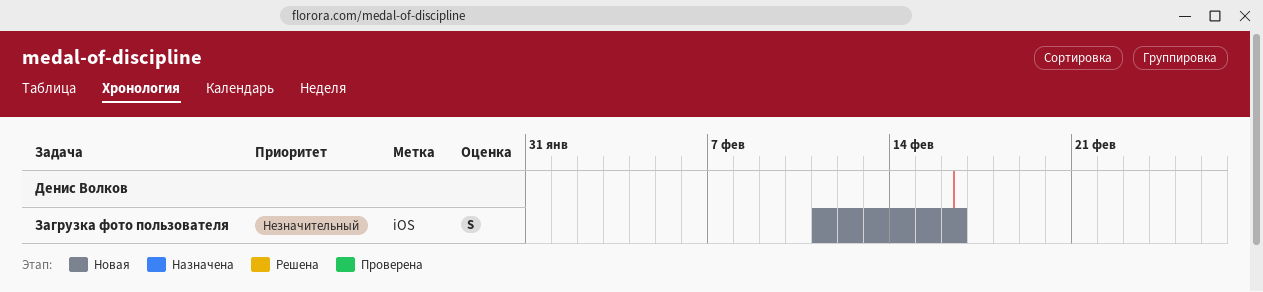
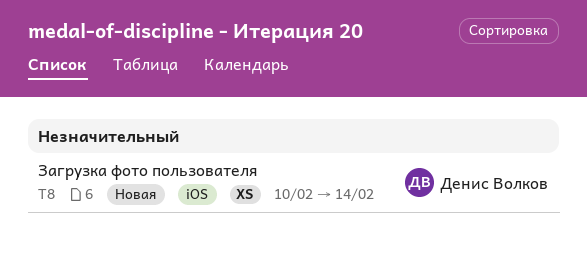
Загрузка фото пользователя, estimate: S -> XS
Загрузка фото пользователя, start: Feb 11 -> Feb 10
Загрузка фото пользователя, due: Feb 16 -> Feb 14

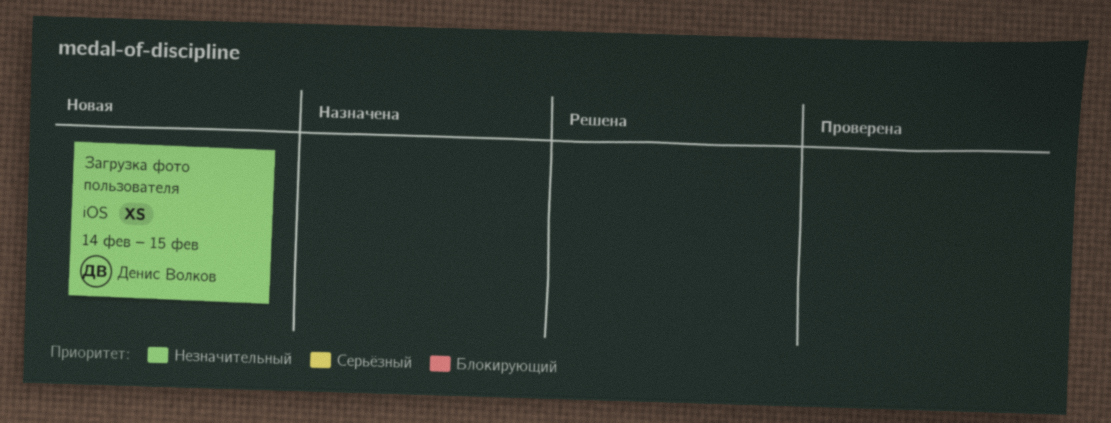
Загрузка фото пользователя, start: Feb 10 -> Feb 14
Загрузка фото пользователя, due: Feb 14 -> Feb 15

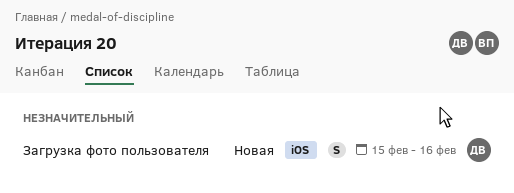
Загрузка фото пользователя, estimate: XS -> S
Загрузка фото пользователя, start: Feb 14 -> Feb 15
Загрузка фото пользователя, due: Feb 15 -> Feb 16

